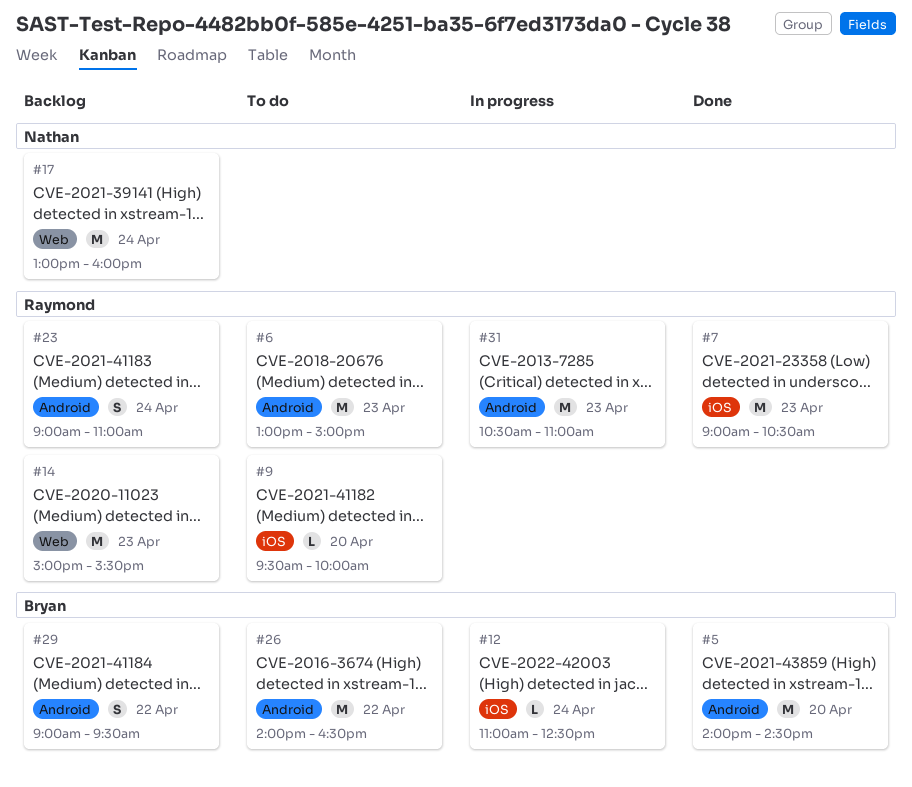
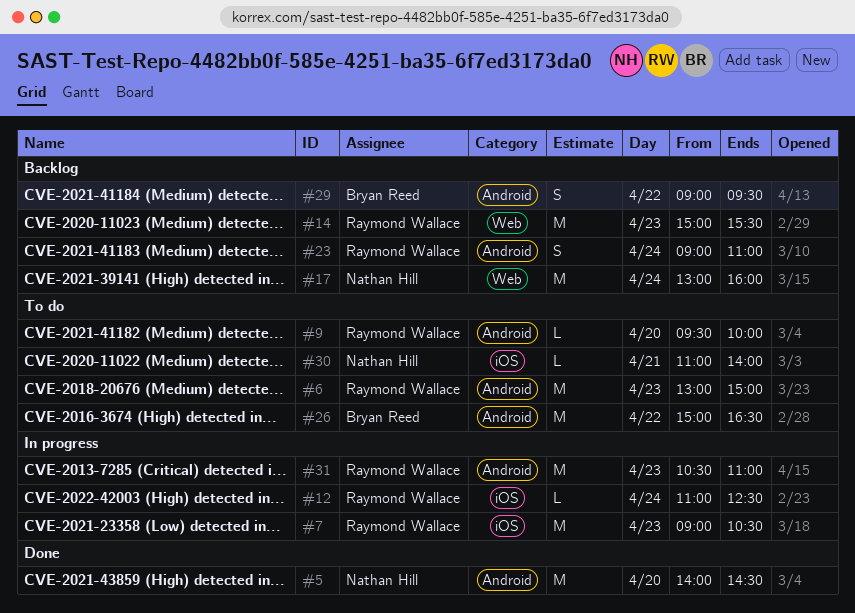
#5, owner: Bryan Reed -> Nathan Hill
#7, status: Done -> In progress
#9, label: iOS -> Android
#12, owner: Bryan Reed -> Raymond Wallace
#26, begins: 14:00 -> 15:00
#30: none -> present

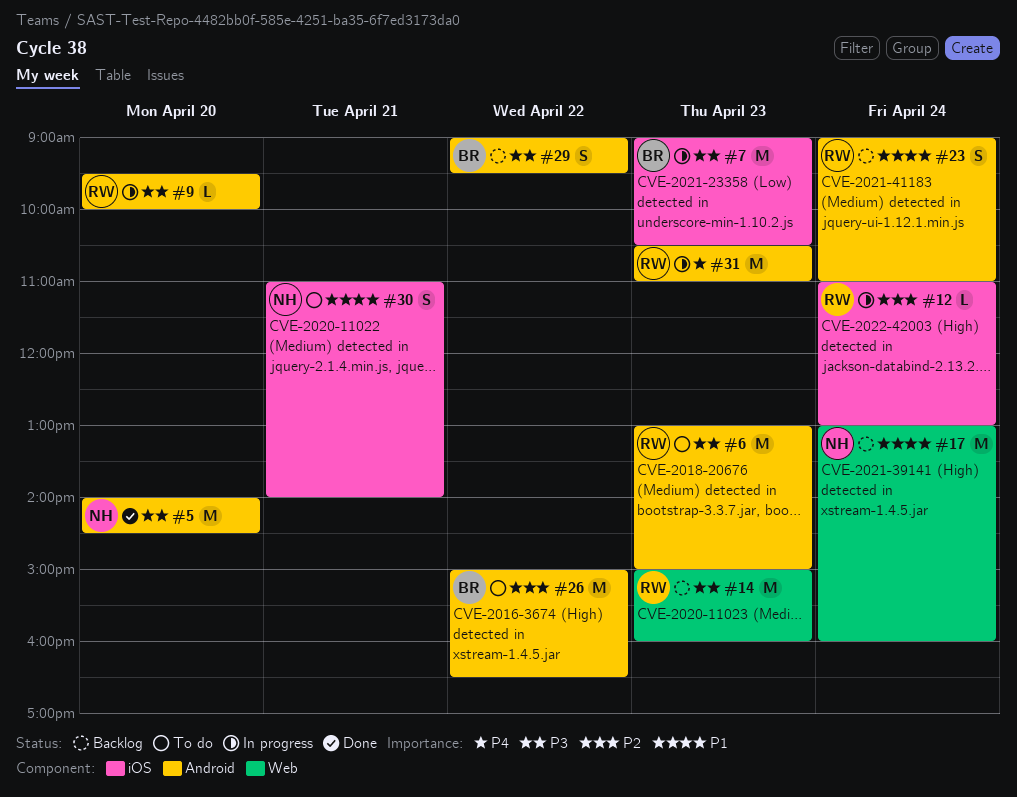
#7, owner: Raymond Wallace -> Bryan Reed
#9, status: To do -> In progress
#12, ends: 12:30 -> 13:00
#14, ends: 15:30 -> 16:00
#30, estimate: L -> S

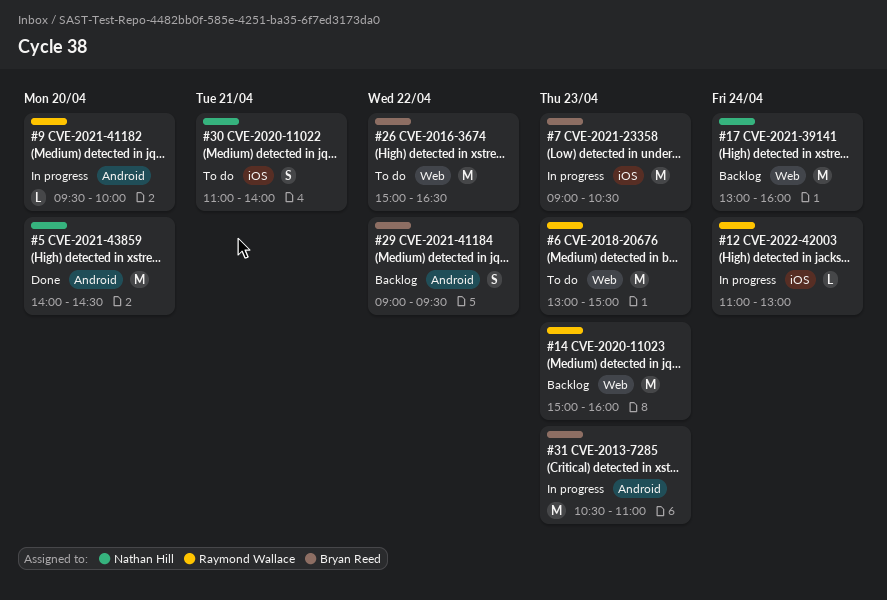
#6, label: Android -> Web
#23: present -> none
#26, label: Android -> Web
#31, owner: Raymond Wallace -> Bryan Reed

